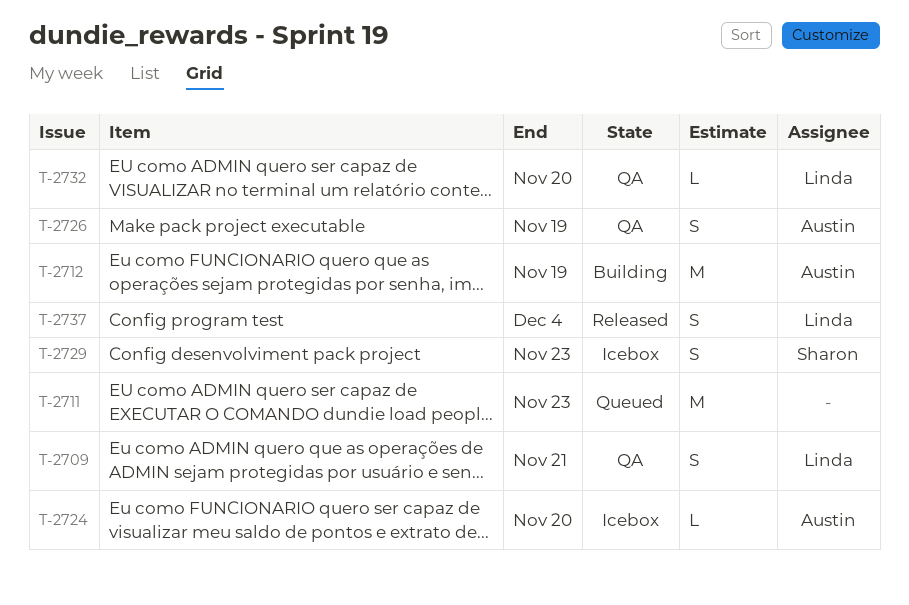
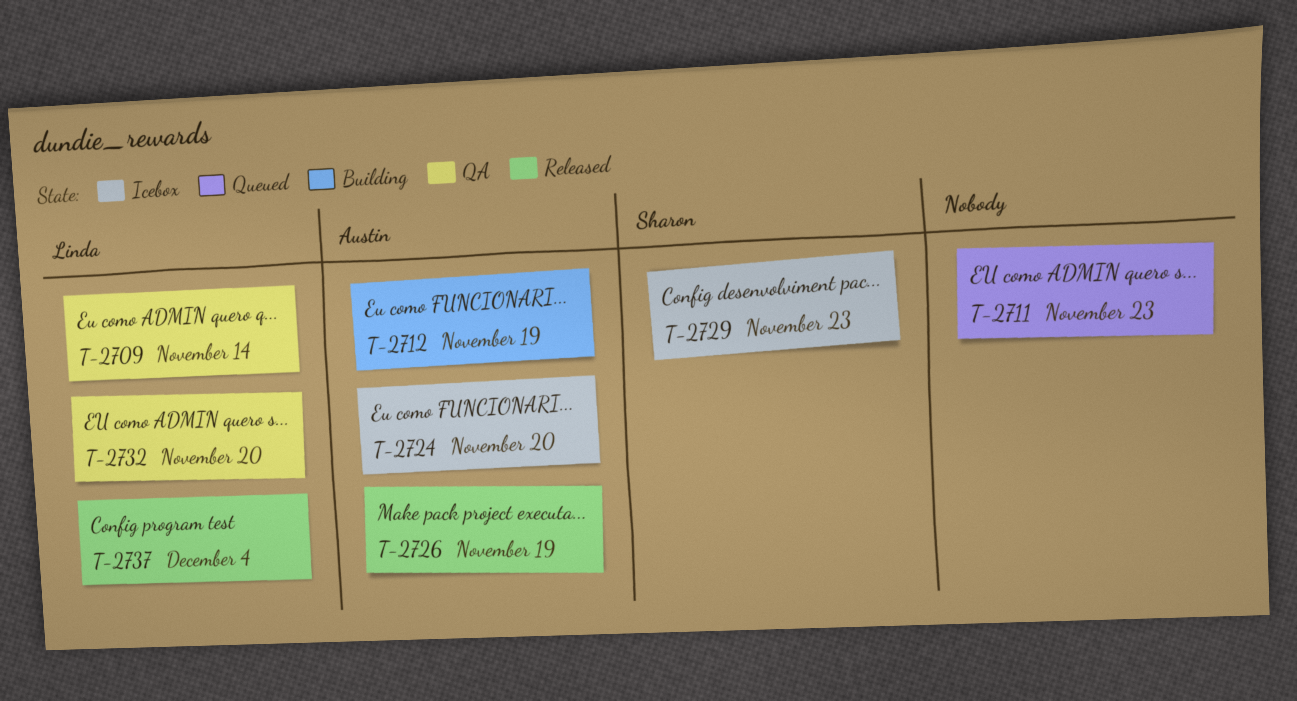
T-2709, due: Nov 21 -> Nov 14
T-2726, status: QA -> Released

